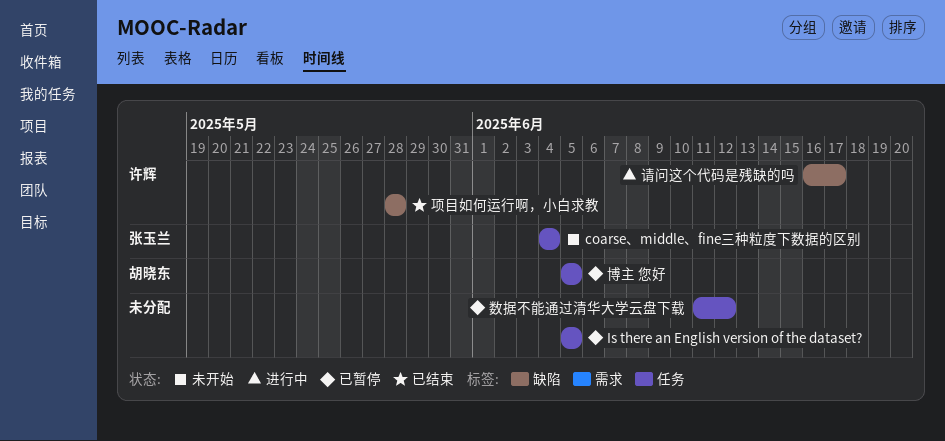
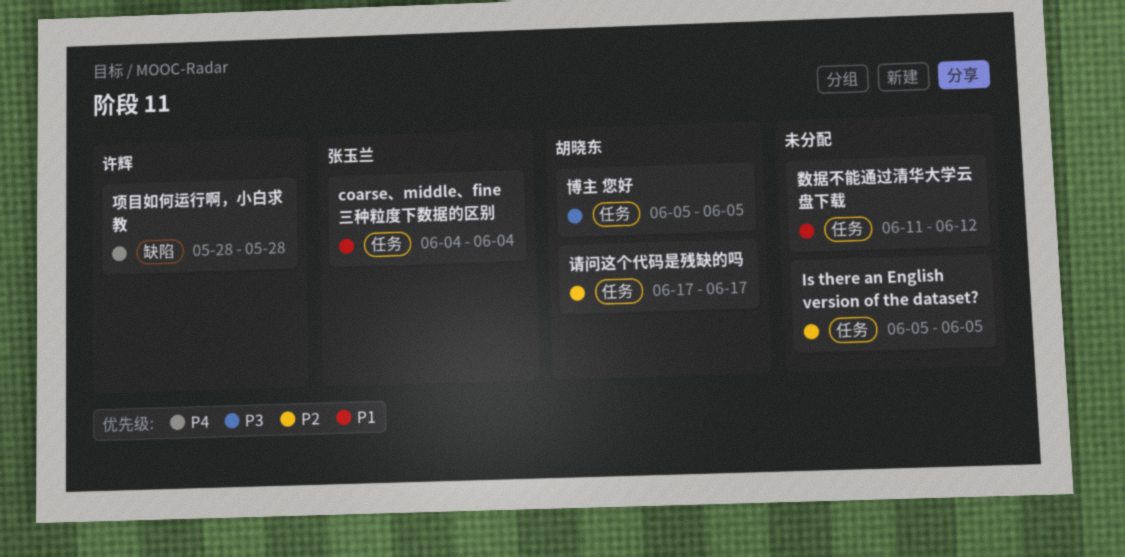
请问这个代码是残缺的吗, owner: 许辉 -> 胡晓东
请问这个代码是残缺的吗, label: 缺陷 -> 任务
请问这个代码是残缺的吗, start: Jun 16 -> Jun 17

